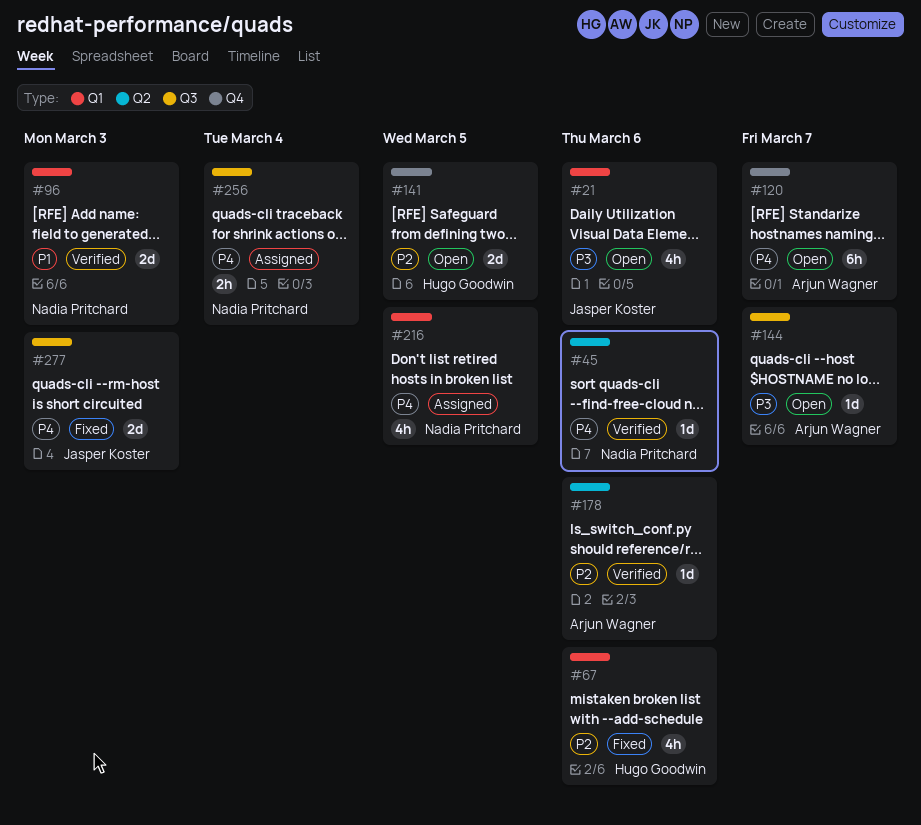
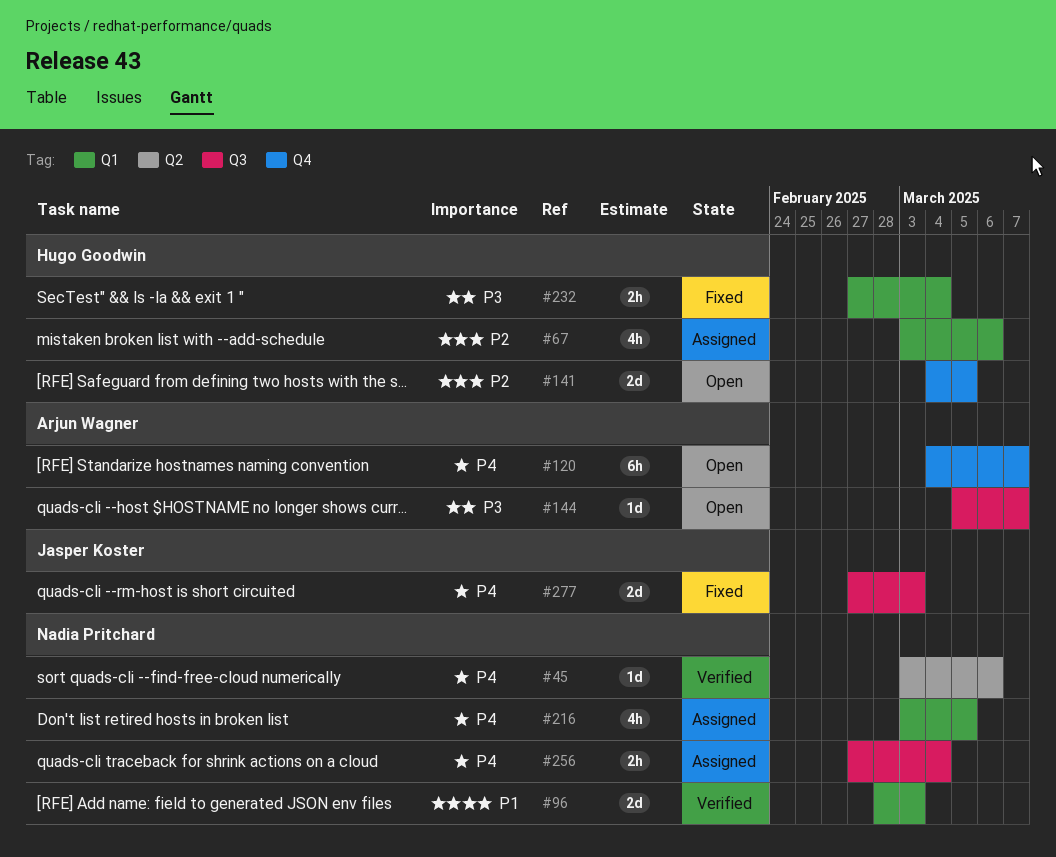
#21: present -> none
#67, status: Fixed -> Assigned
#178: present -> none
#232: none -> present

